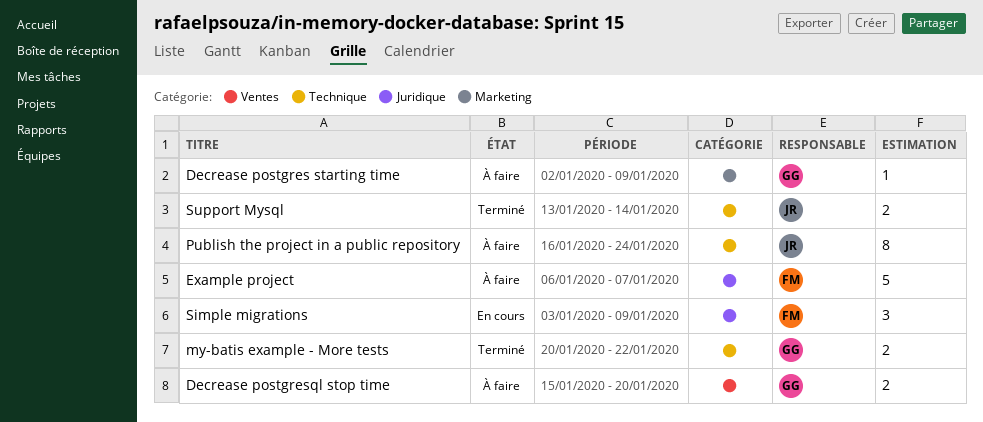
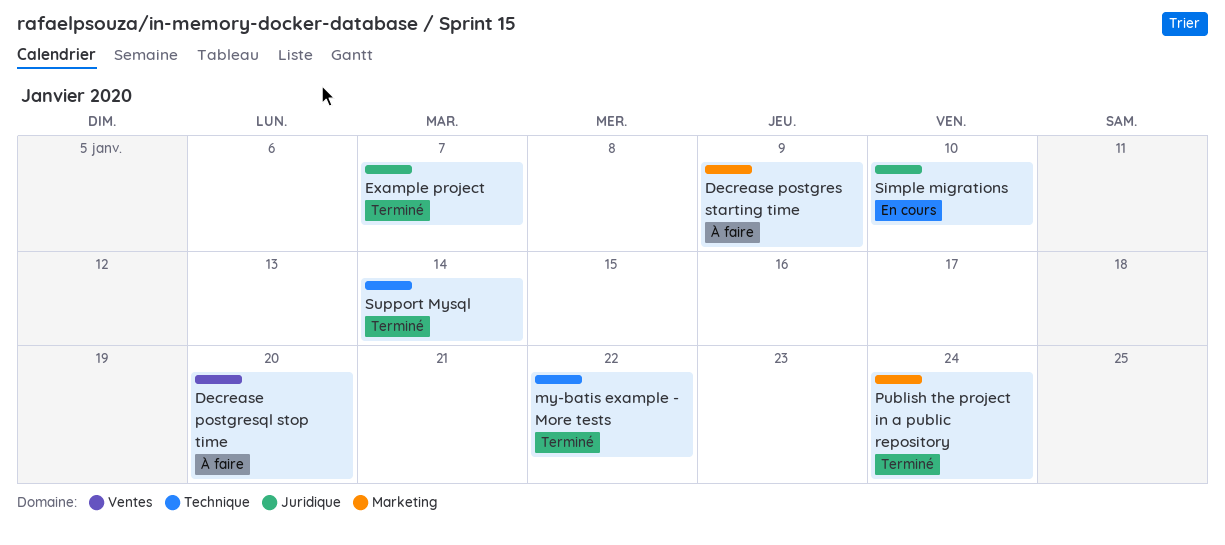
Example project, status: À faire -> Terminé
Publish the project in a public repository, status: À faire -> Terminé
Publish the project in a public repository, label: Technique -> Marketing
Simple migrations, due: Jan 9 -> Jan 10

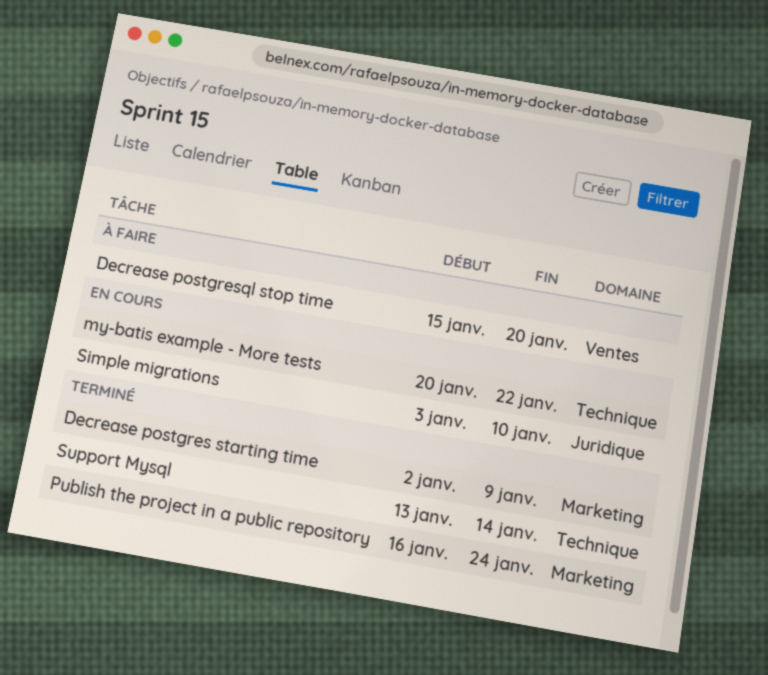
Decrease postgres starting time, status: À faire -> Terminé
Example project: present -> none
my-batis example - More tests, status: Terminé -> En cours

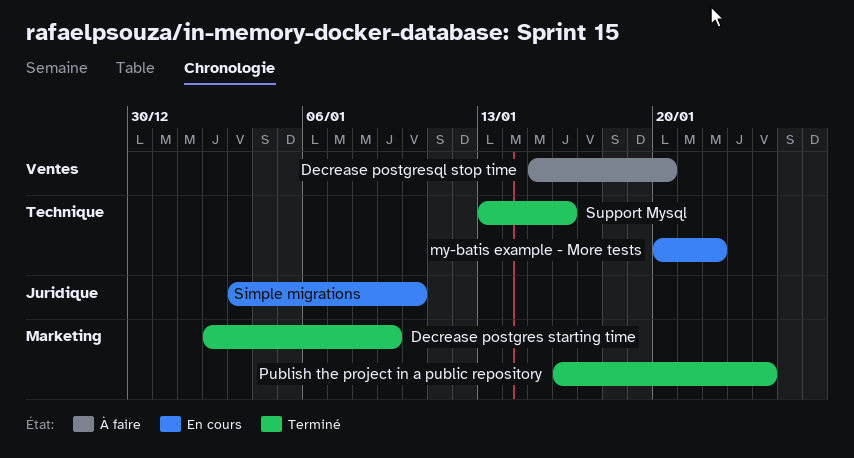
Support Mysql, due: Jan 14 -> Jan 16

